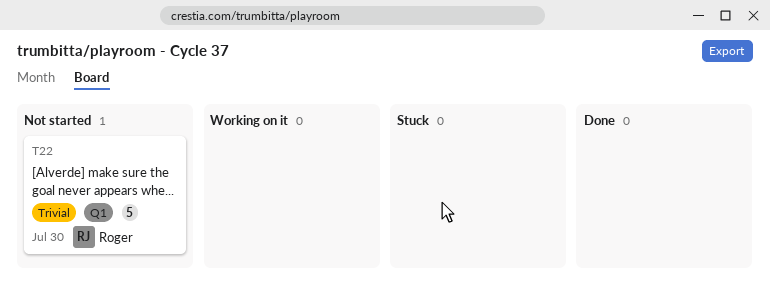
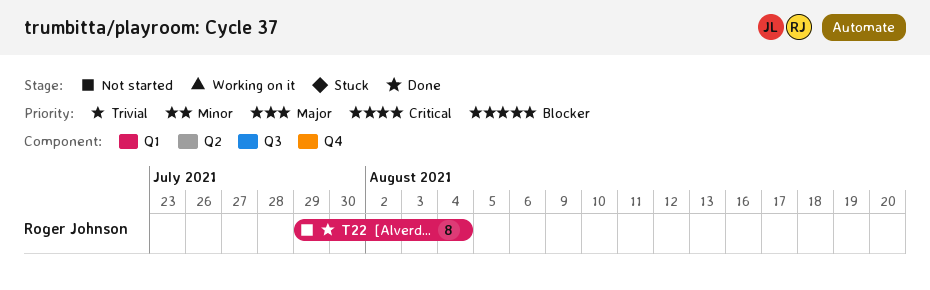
T22, estimate: 5 -> 8
T22, due: Jul 30 -> Aug 4

